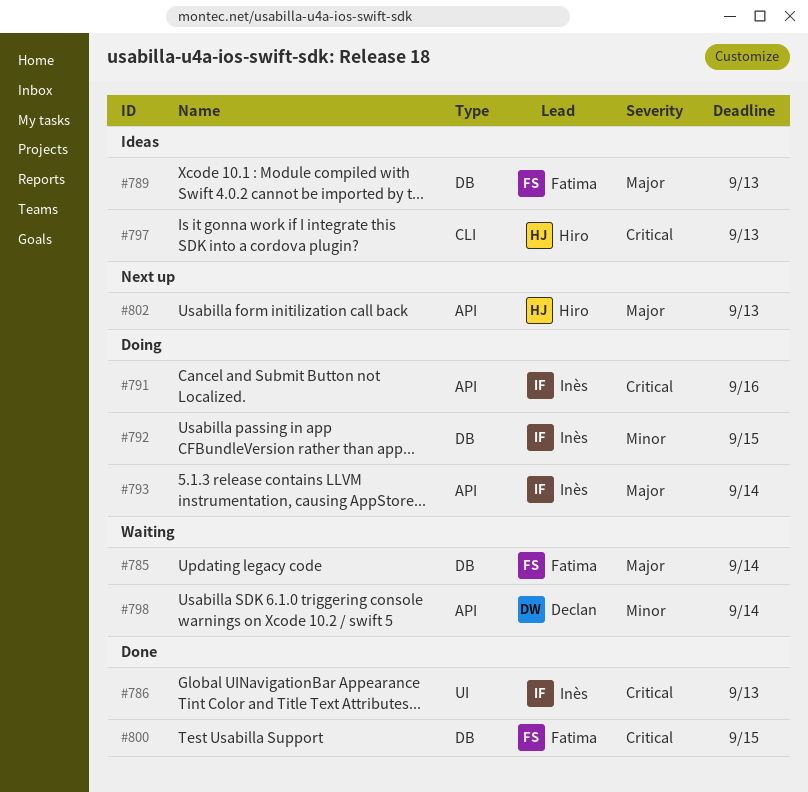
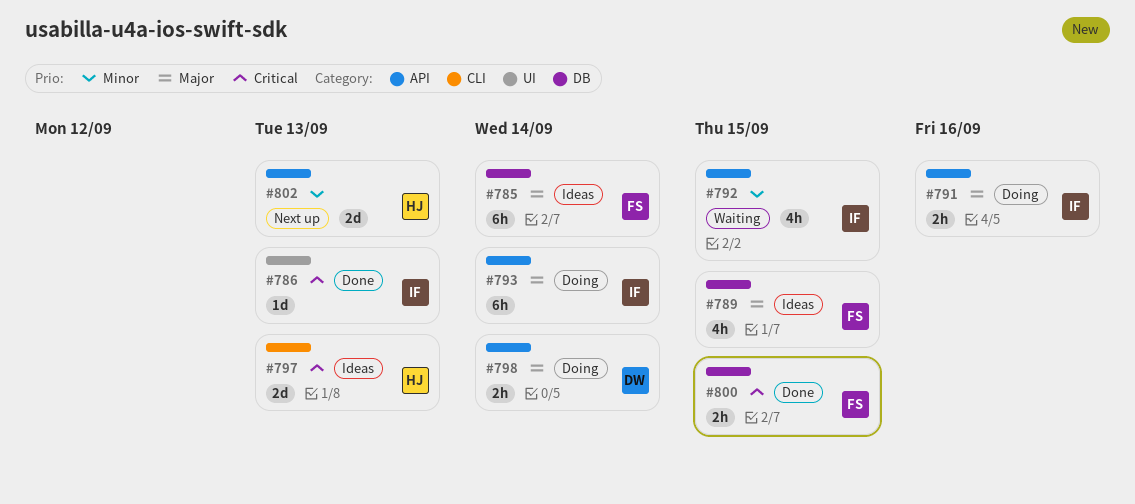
#785, status: Waiting -> Ideas
#789, due: Sep 13 -> Sep 15
#791, priority: Critical -> Major
#792, status: Doing -> Waiting
#792, label: DB -> API
#798, status: Waiting -> Doing
#798, priority: Minor -> Major
#802, priority: Major -> Minor

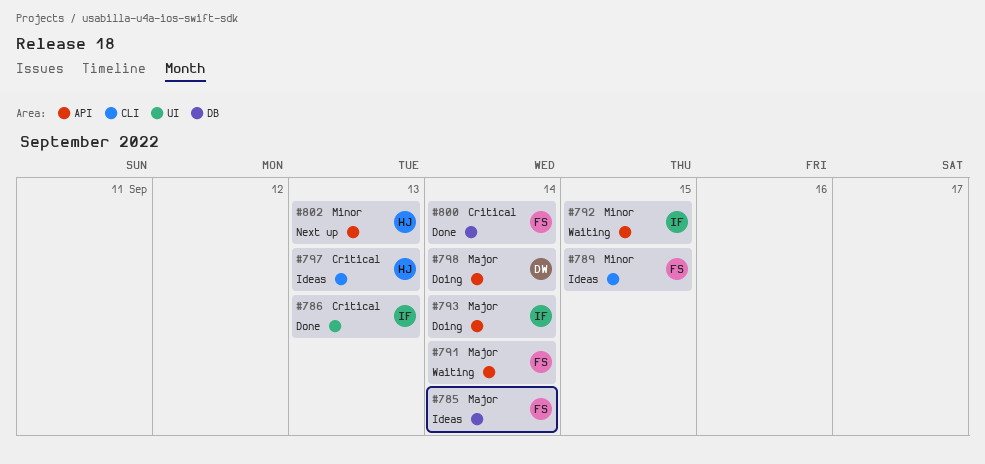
#789, priority: Major -> Minor
#789, label: DB -> CLI
#791, status: Doing -> Waiting
#791, owner: IF -> FS
#791, due: Sep 16 -> Sep 14
#800, due: Sep 15 -> Sep 14

